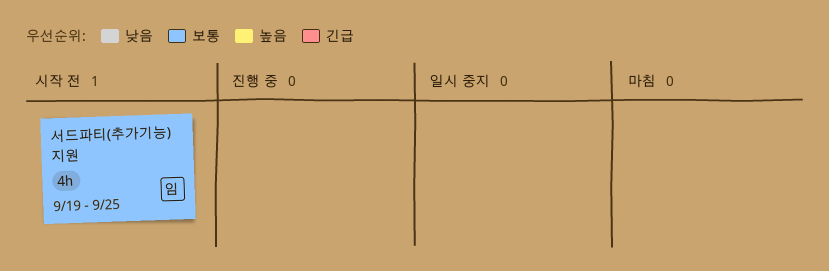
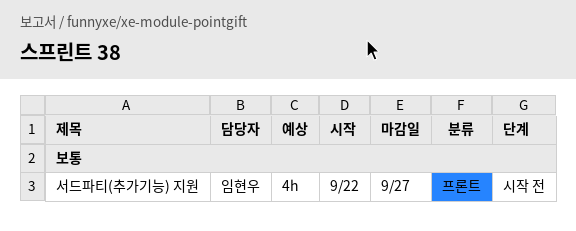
서드파티(추가기능) 지원, start: Sep 19 -> Sep 22
서드파티(추가기능) 지원, due: Sep 25 -> Sep 27

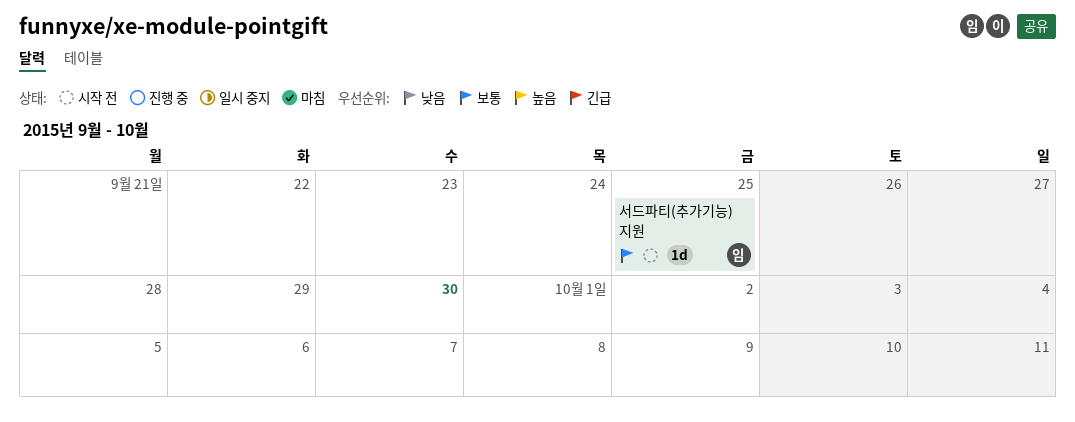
서드파티(추가기능) 지원, estimate: 4h -> 1d
서드파티(추가기능) 지원, due: Sep 27 -> Sep 25

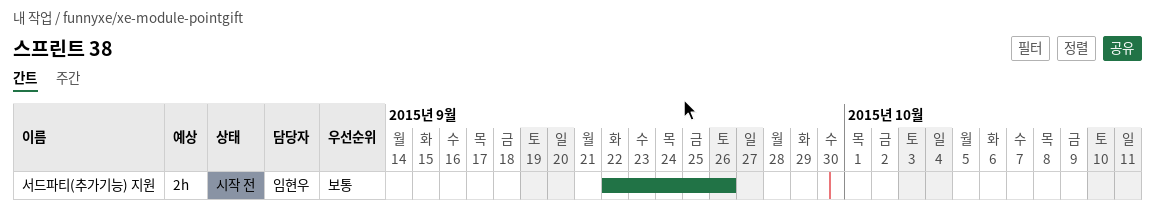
서드파티(추가기능) 지원, estimate: 1d -> 2h
서드파티(추가기능) 지원, due: Sep 25 -> Sep 26

